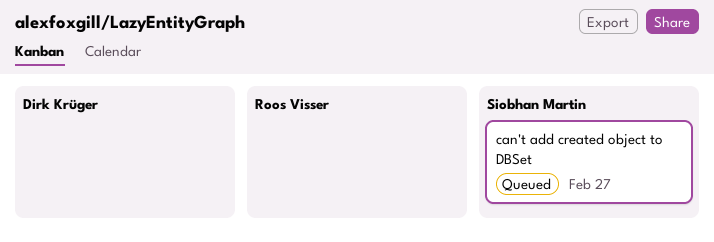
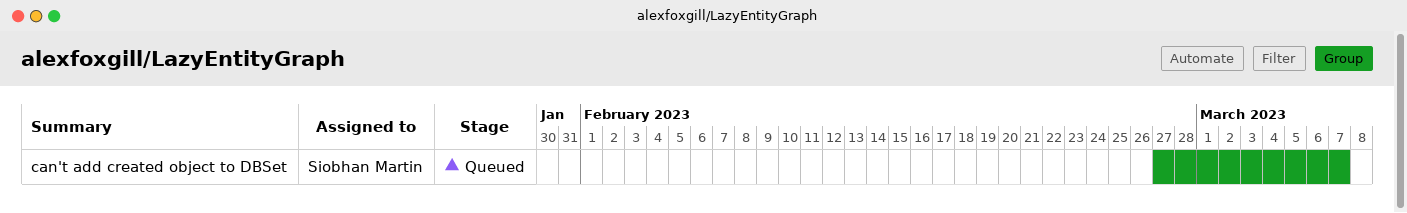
can't add created object to DBSet, due: Feb 27 -> Mar 7

